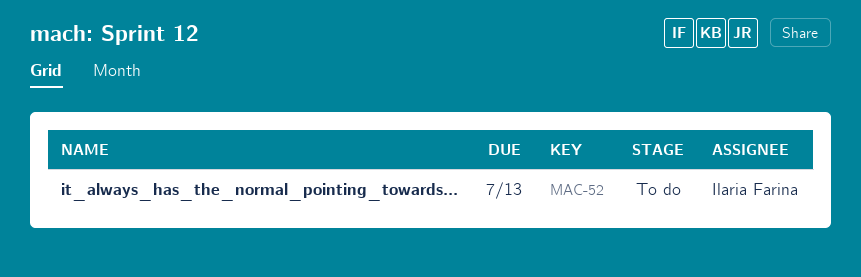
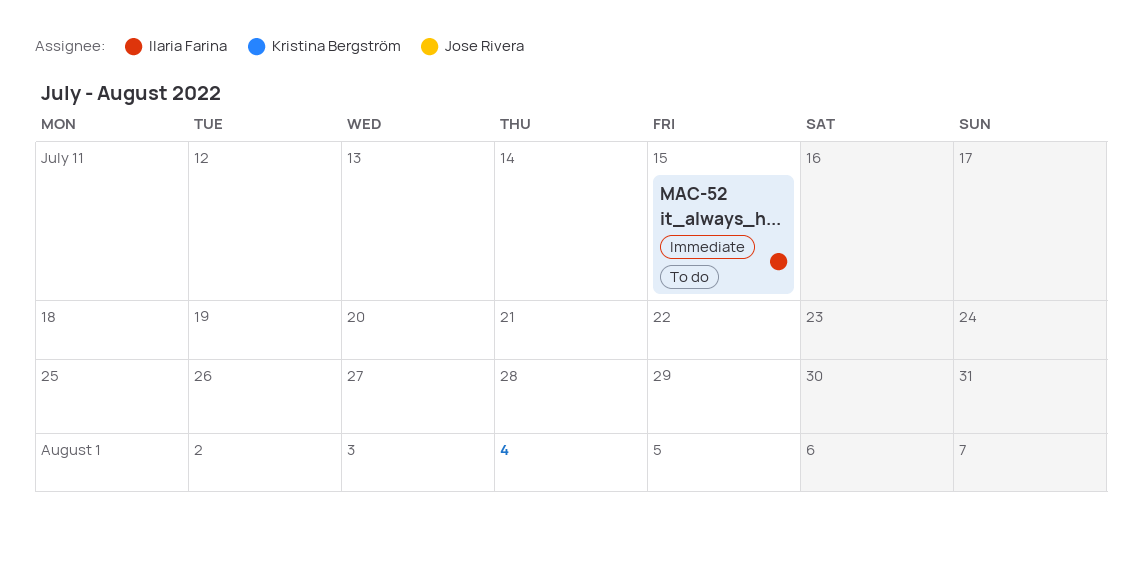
MAC-52, due: Jul 13 -> Jul 15

